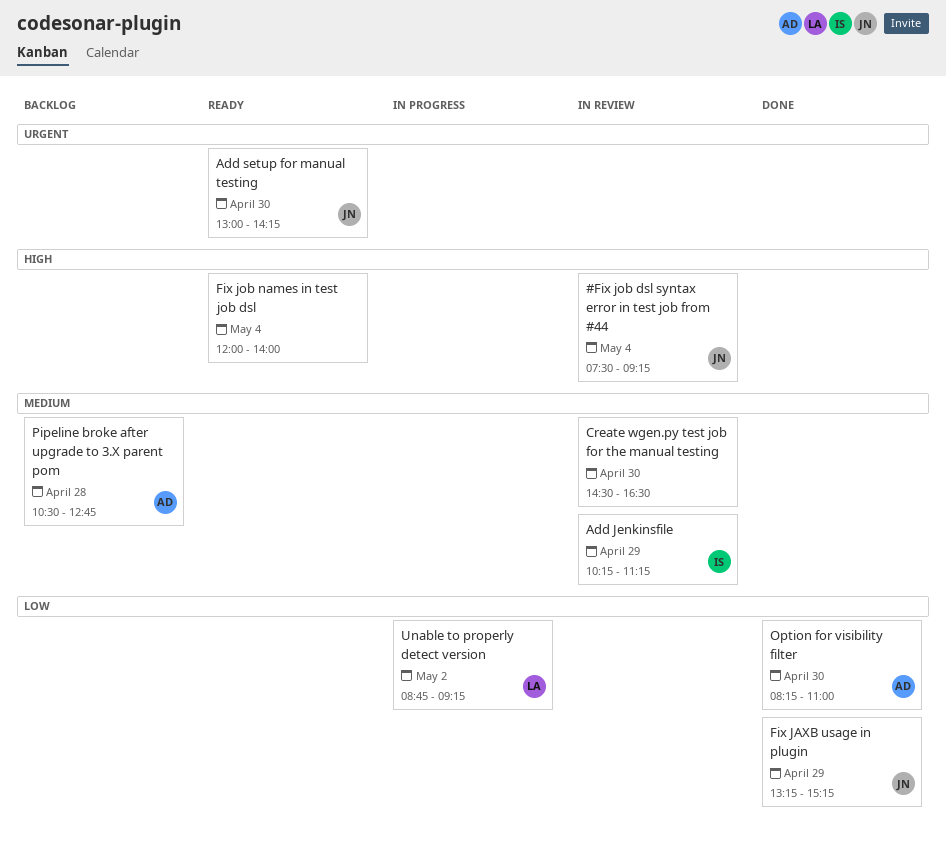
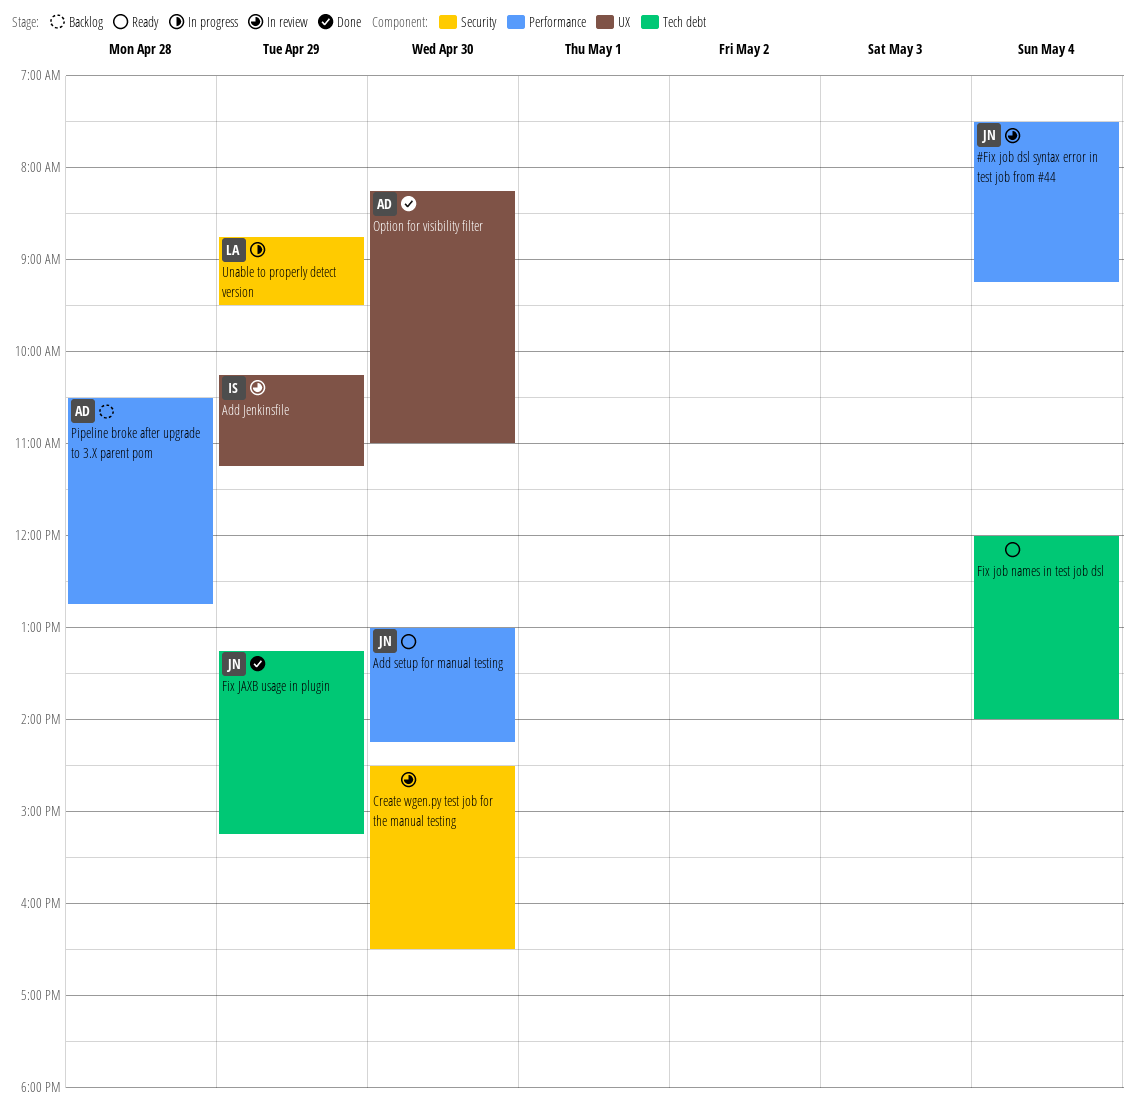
Unable to properly detect version, day: May 2 -> Apr 29
Unable to properly detect version, ends: 09:15 -> 09:30

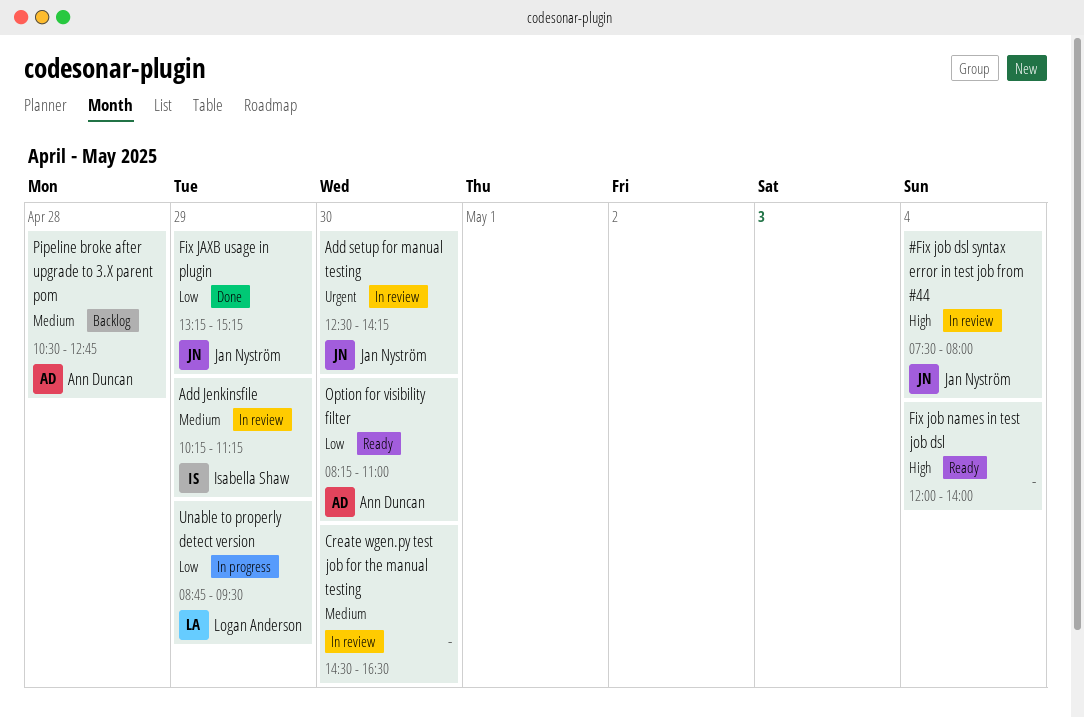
#Fix job dsl syntax error in test job from #44, ends: 09:15 -> 08:00
Add setup for manual testing, status: Ready -> In review
Add setup for manual testing, begins: 13:00 -> 12:30
Option for visibility filter, status: Done -> Ready

